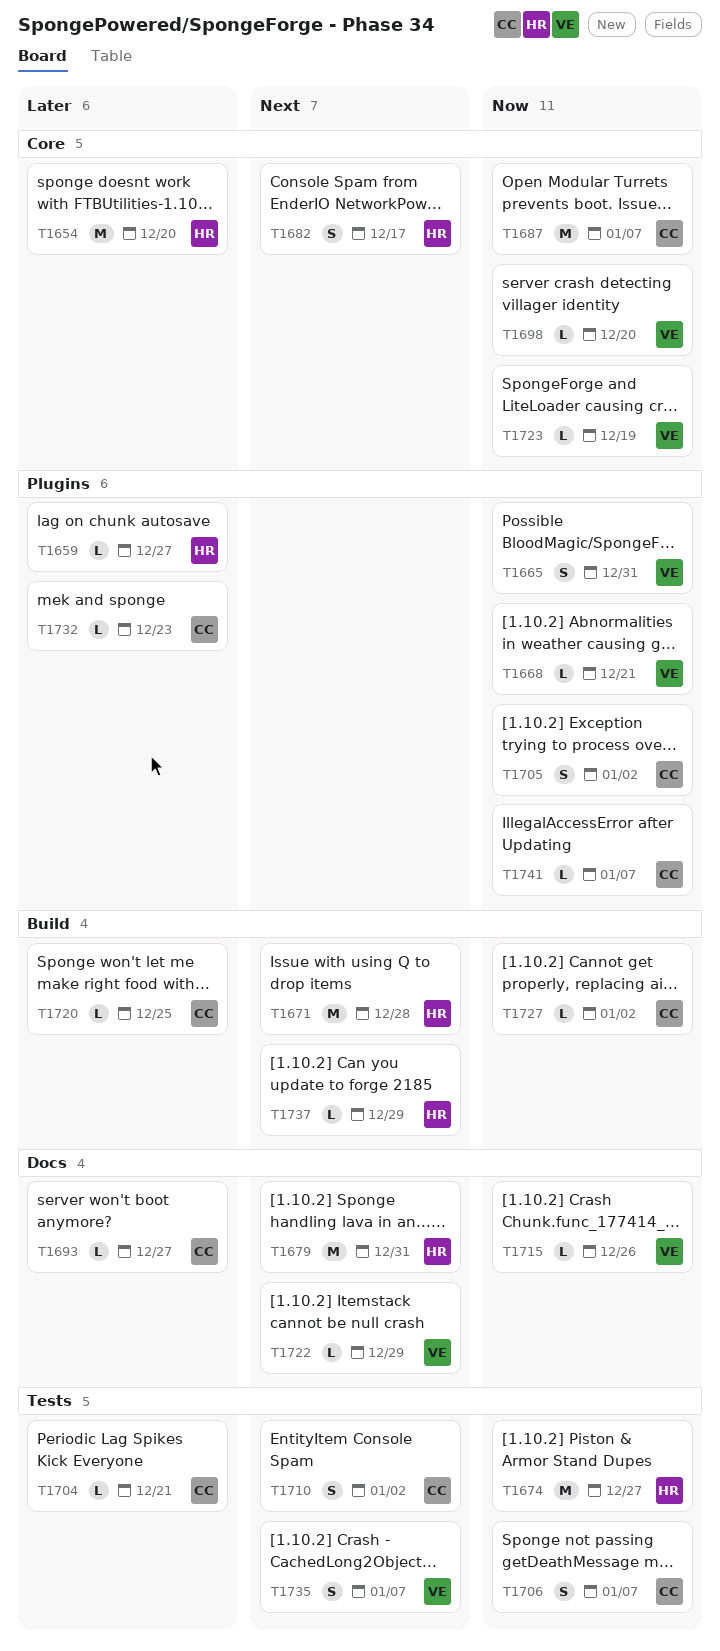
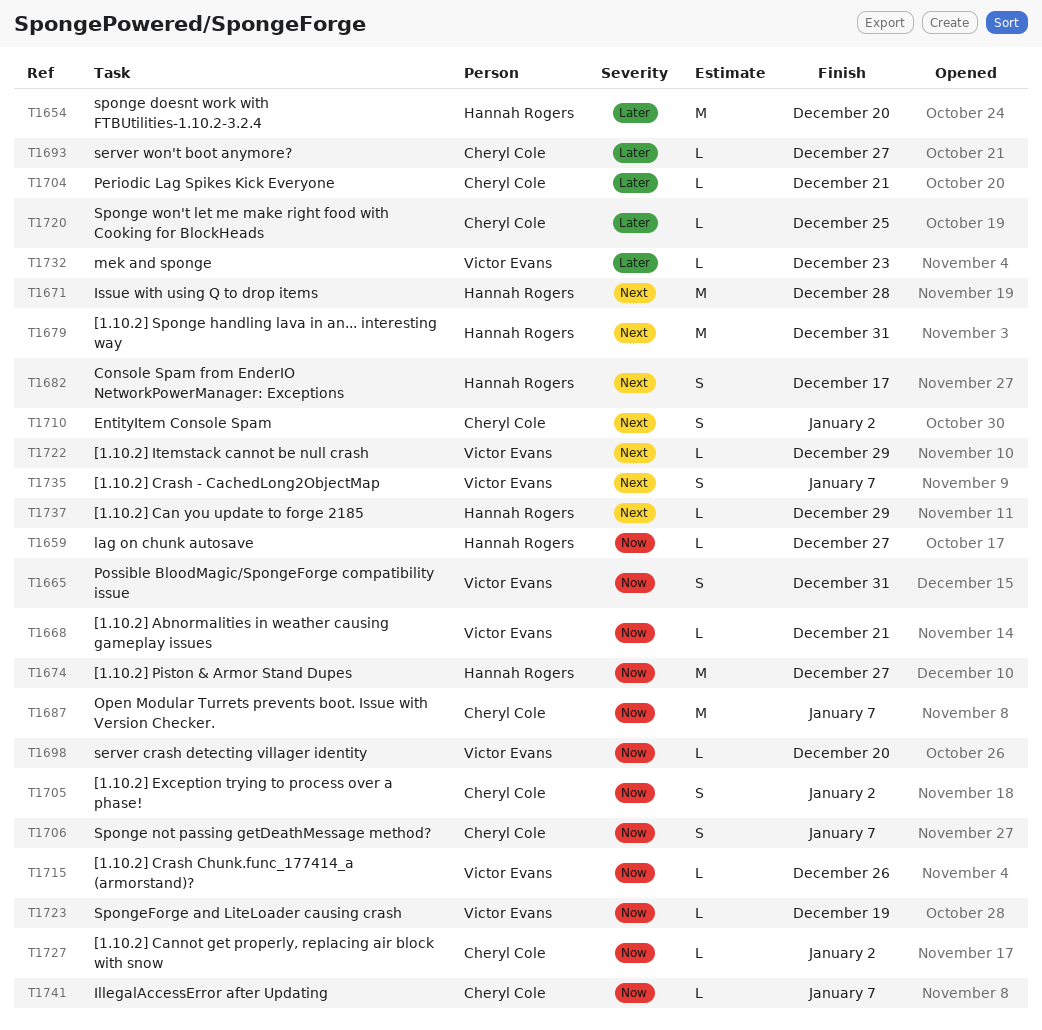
T1659, priority: Later -> Now
T1732, owner: Cheryl Cole -> Victor Evans

